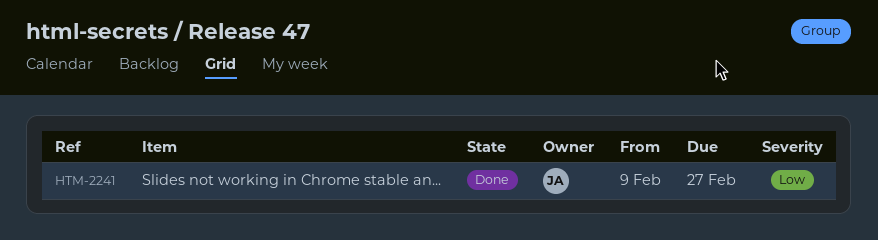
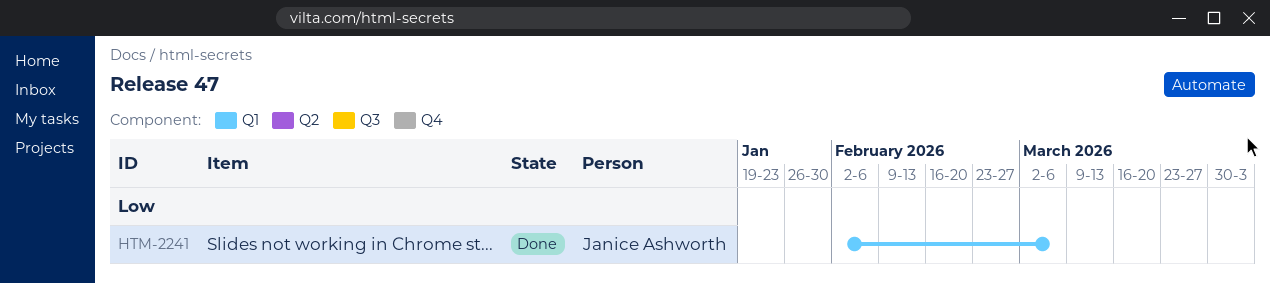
HTM-2241, start: Feb 9 -> Feb 2
HTM-2241, due: Feb 27 -> Mar 6

